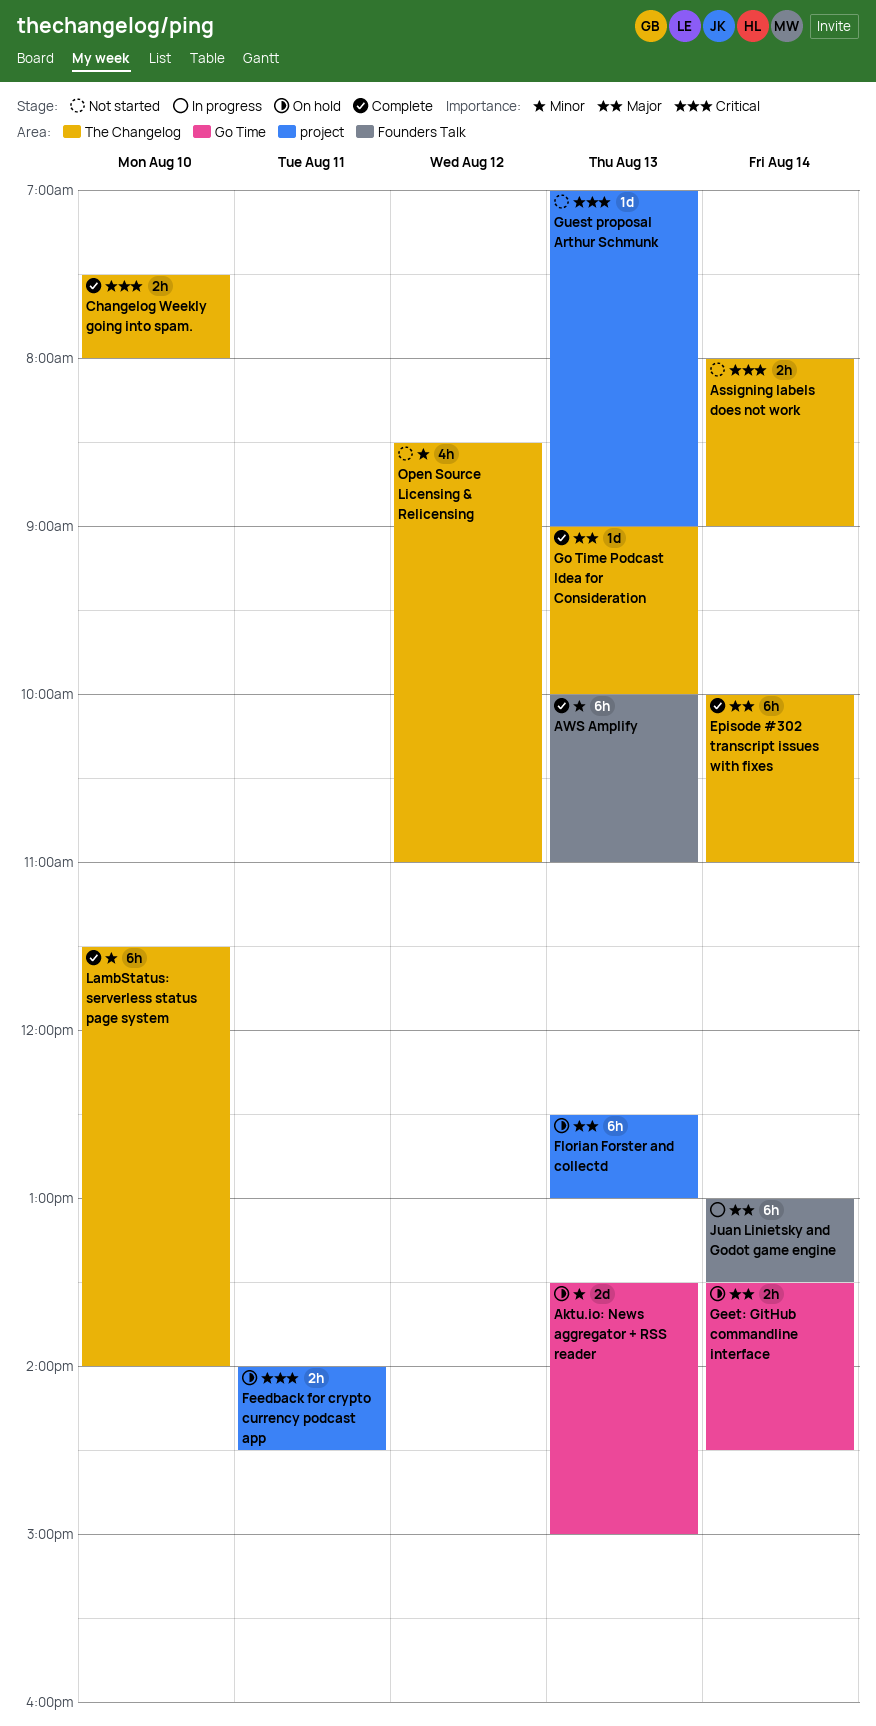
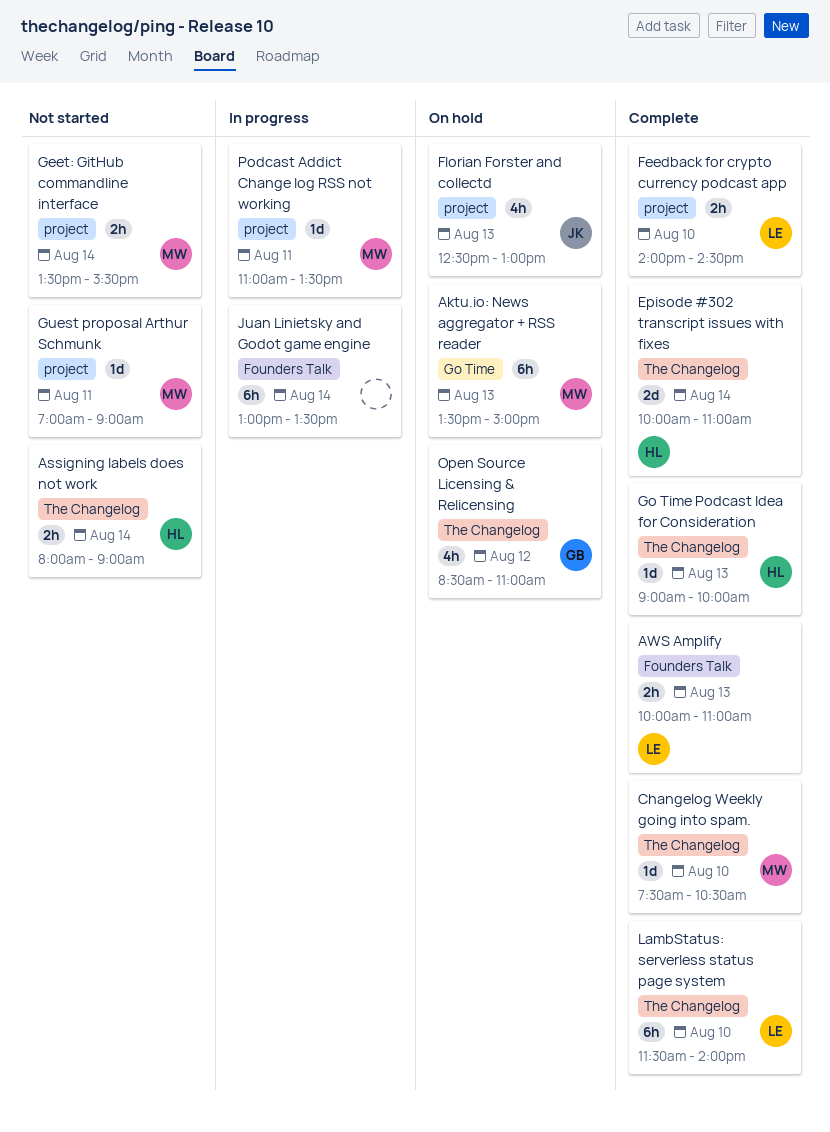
Aktu.io: News aggregator + RSS reader, estimate: 2d -> 6h
AWS Amplify, estimate: 6h -> 2h
Changelog Weekly going into spam., estimate: 2h -> 1d
Changelog Weekly going into spam., ends: 08:00 -> 10:30
Episode #302 transcript issues with fixes, estimate: 6h -> 2d
Feedback for crypto currency podcast app, status: On hold -> Complete
Feedback for crypto currency podcast app, day: Aug 11 -> Aug 10
Florian Forster and collectd, estimate: 6h -> 4h
Geet: GitHub commandline interface, status: On hold -> Not started
Geet: GitHub commandline interface, label: Go Time -> project
Geet: GitHub commandline interface, ends: 14:30 -> 15:30
Guest proposal Arthur Schmunk, day: Aug 13 -> Aug 11
Open Source Licensing & Relicensing, status: Not started -> On hold
Podcast Addict Change log RSS not working: none -> present

